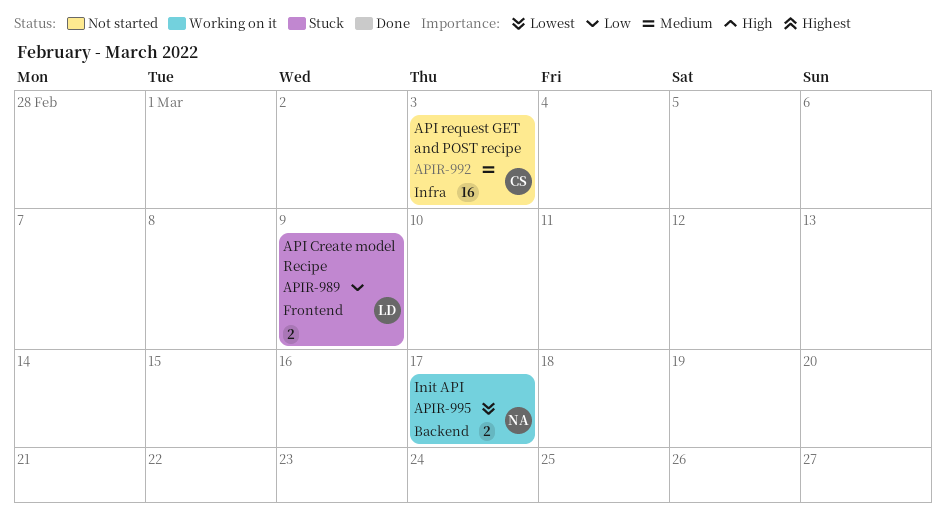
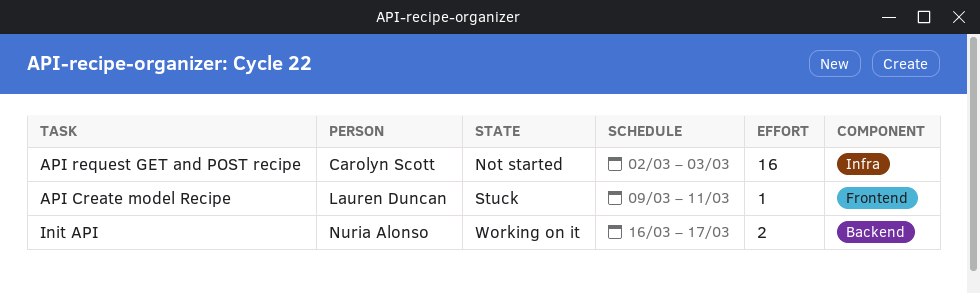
API Create model Recipe, estimate: 2 -> 1
API Create model Recipe, due: Mar 9 -> Mar 11

